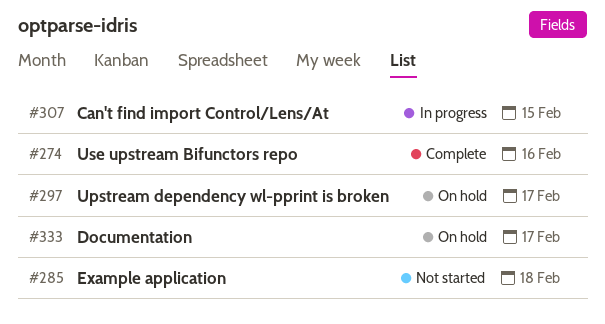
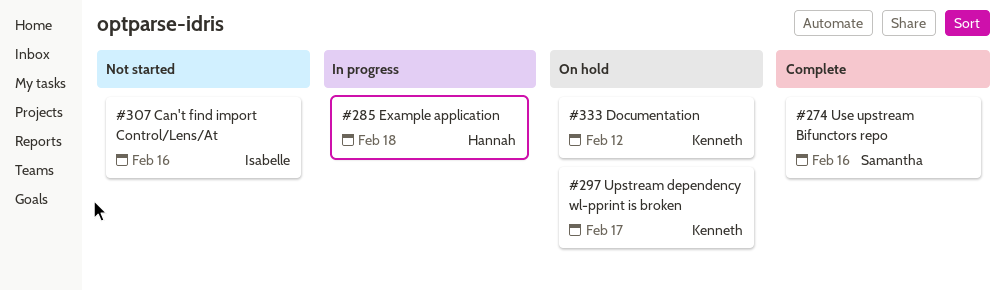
#285, status: Not started -> In progress
#307, status: In progress -> Not started
#307, due: Feb 15 -> Feb 16
#333, due: Feb 17 -> Feb 12

